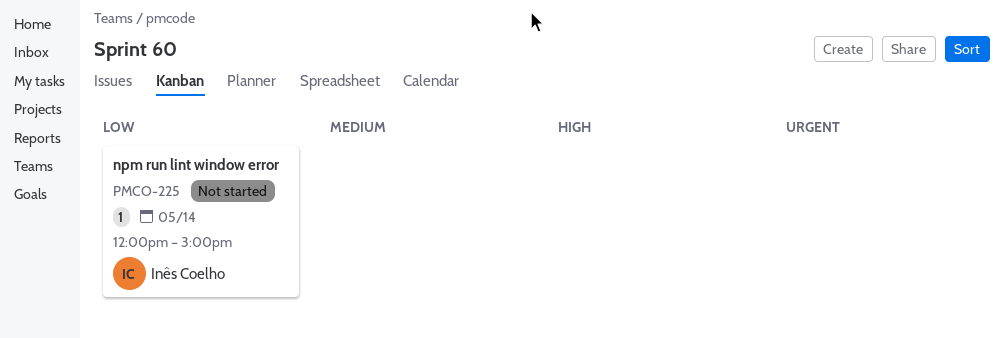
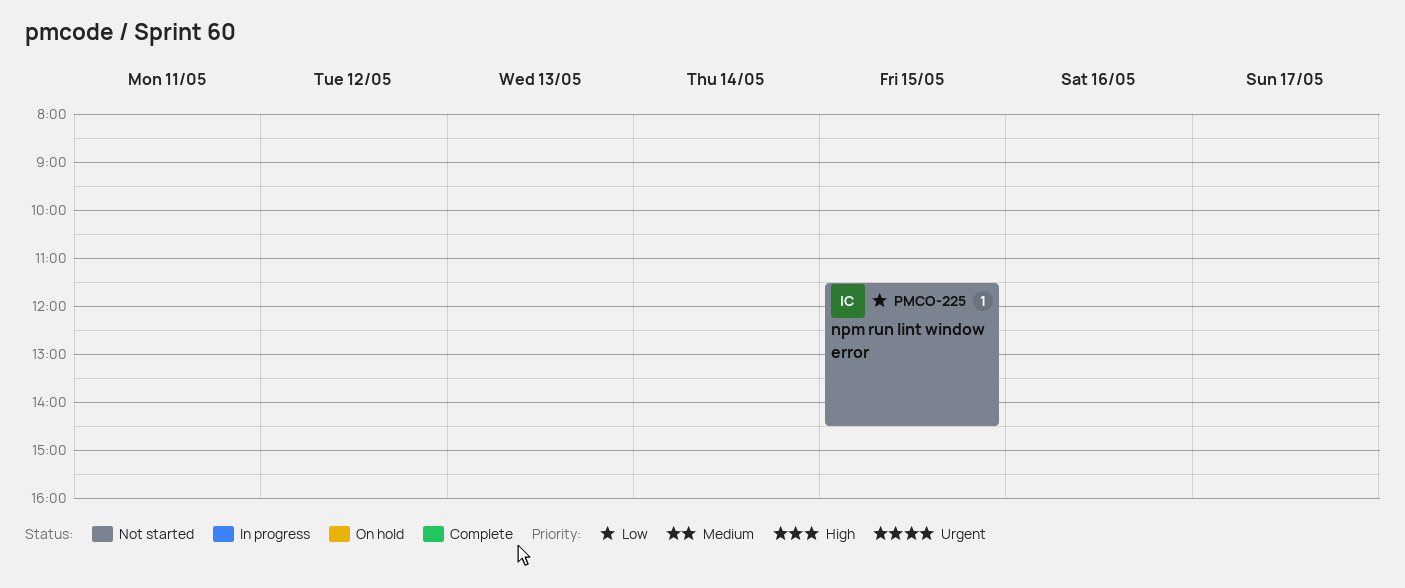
PMCO-225, day: May 14 -> May 15
PMCO-225, begins: 12:00 -> 11:30
PMCO-225, ends: 15:00 -> 14:30

